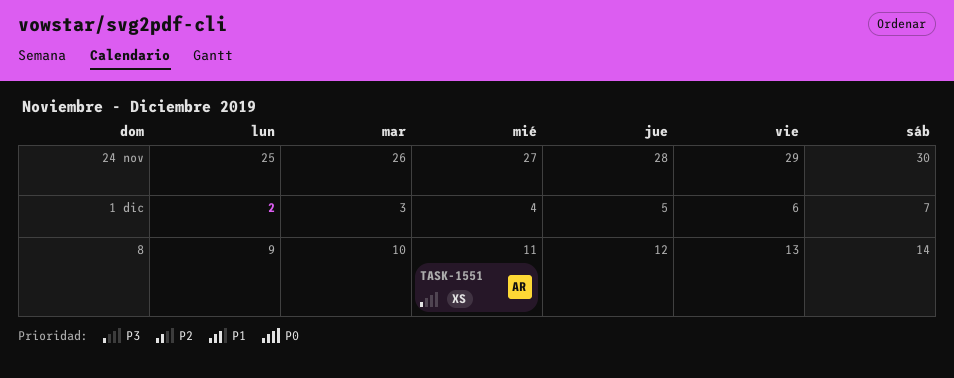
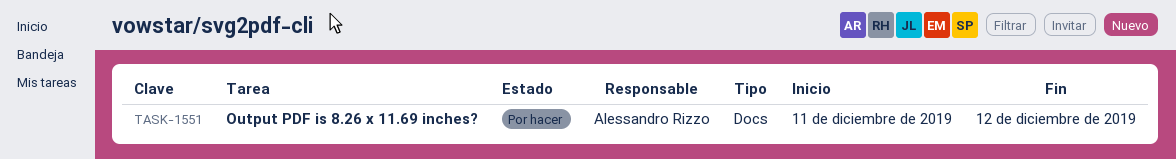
TASK-1551, due: Dec 11 -> Dec 12

